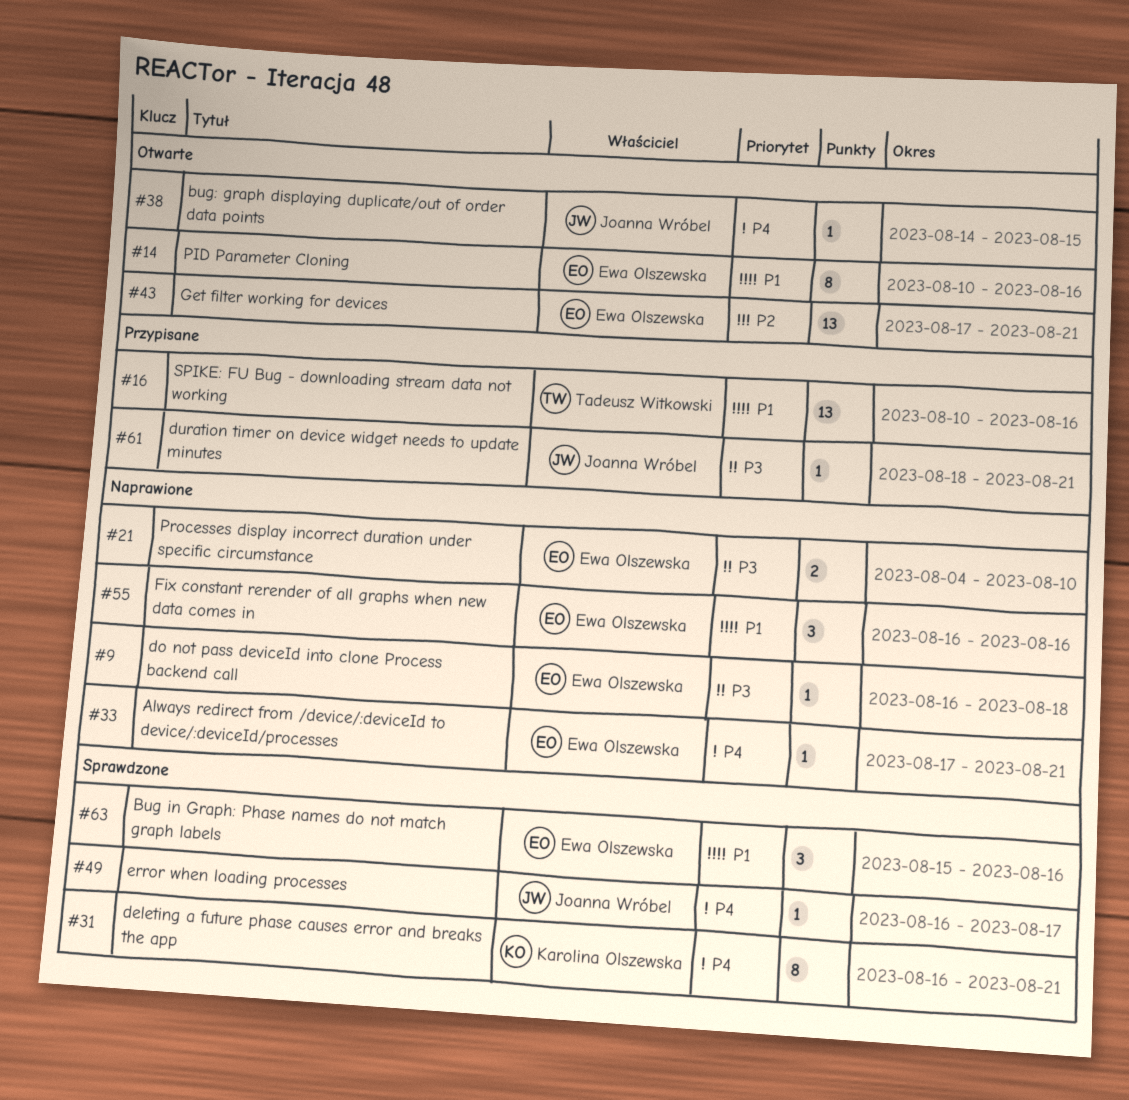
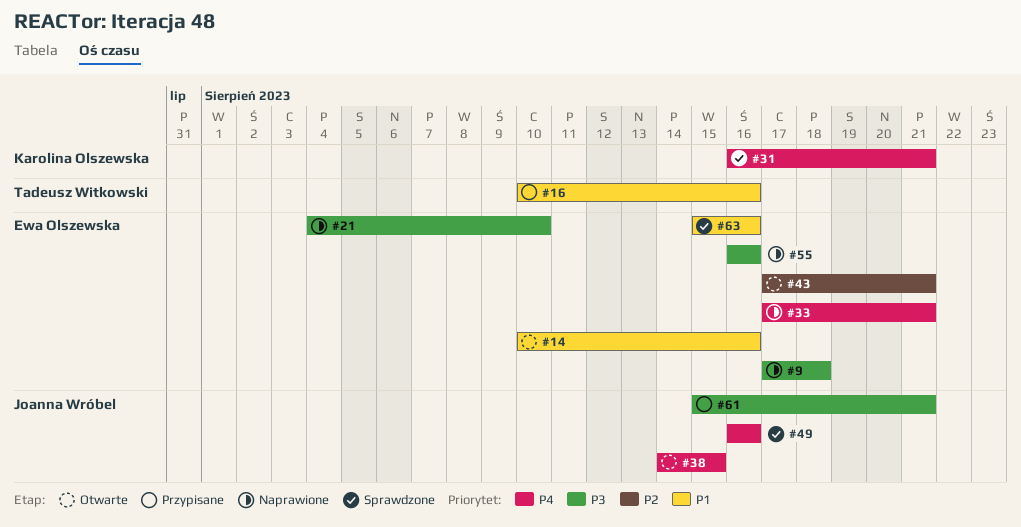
#9, start: Aug 16 -> Aug 17
#49, due: Aug 17 -> Aug 16
#55, priority: P1 -> P3
#61, start: Aug 18 -> Aug 15

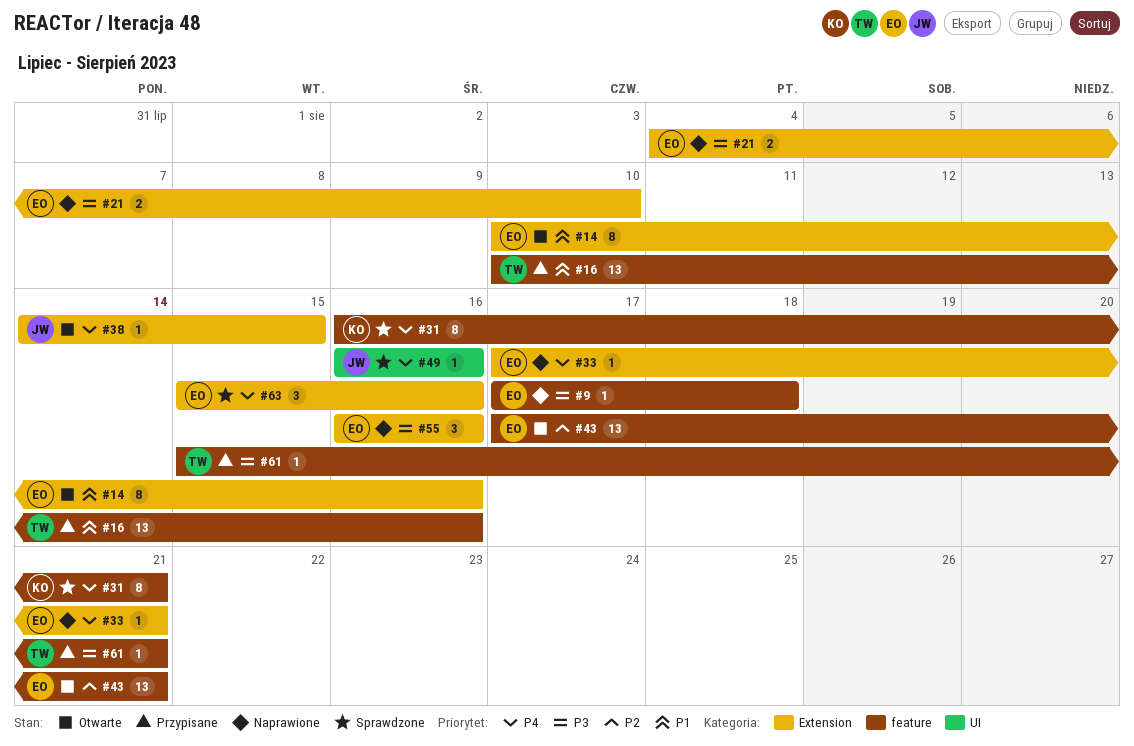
#61, owner: Joanna Wróbel -> Tadeusz Witkowski
#63, priority: P1 -> P4

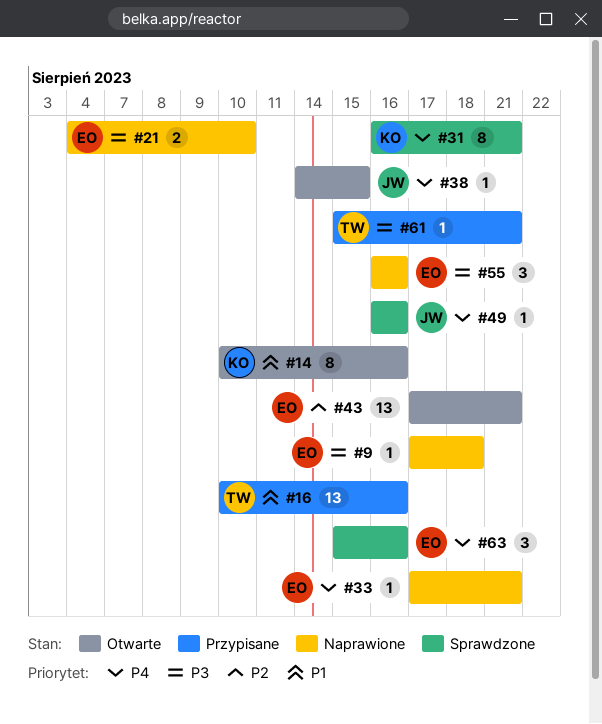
#14, owner: EO -> KO

